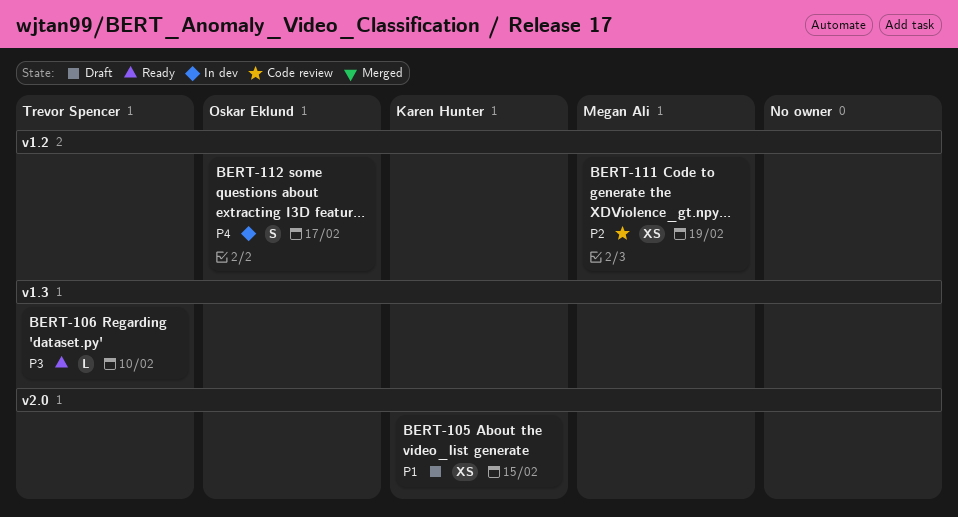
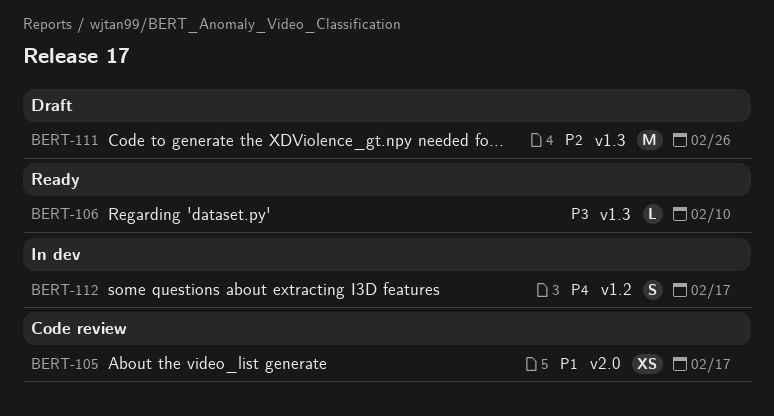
BERT-105, status: Draft -> Code review
BERT-105, due: Feb 15 -> Feb 17
BERT-111, status: Code review -> Draft
BERT-111, label: v1.2 -> v1.3
BERT-111, estimate: XS -> M
BERT-111, due: Feb 19 -> Feb 26

